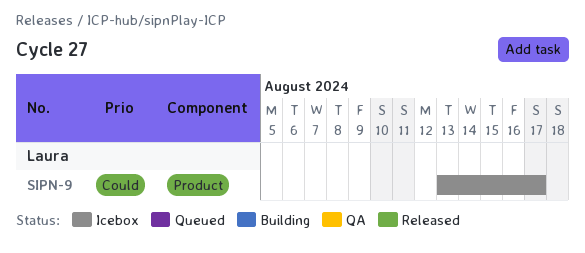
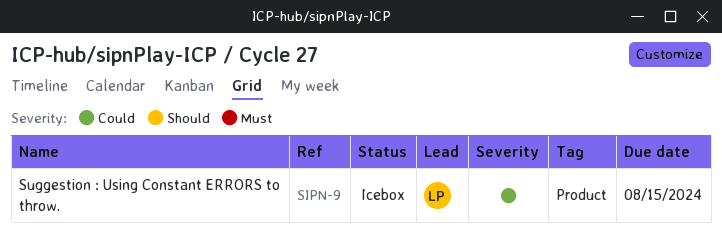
SIPN-9, due: Aug 17 -> Aug 15

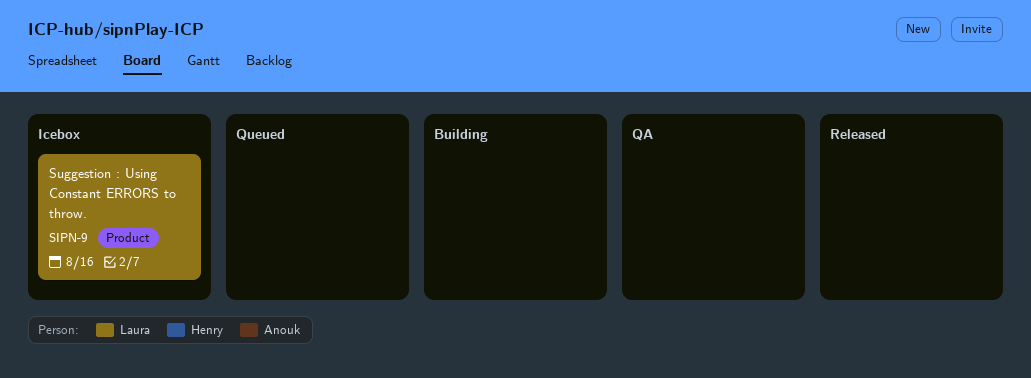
SIPN-9, due: Aug 15 -> Aug 16

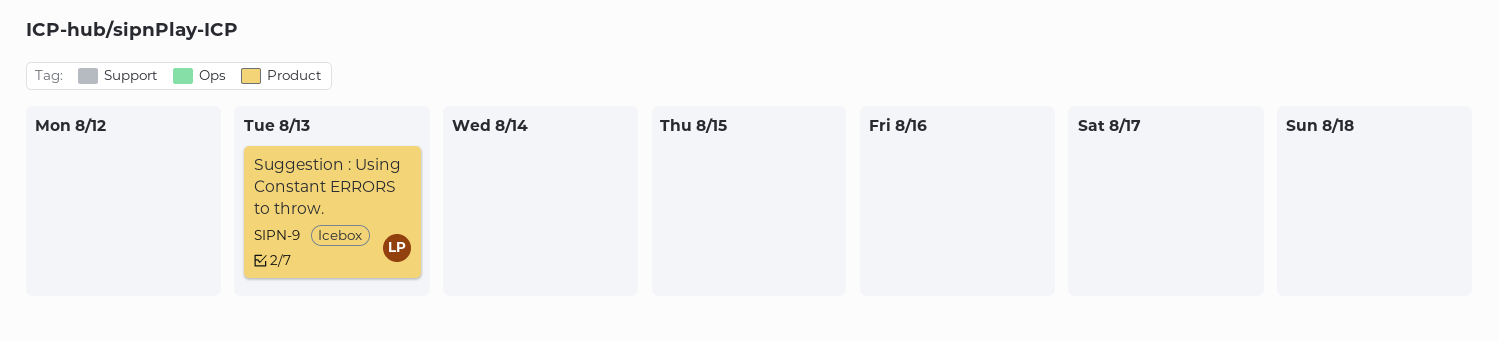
SIPN-9, due: Aug 16 -> Aug 13

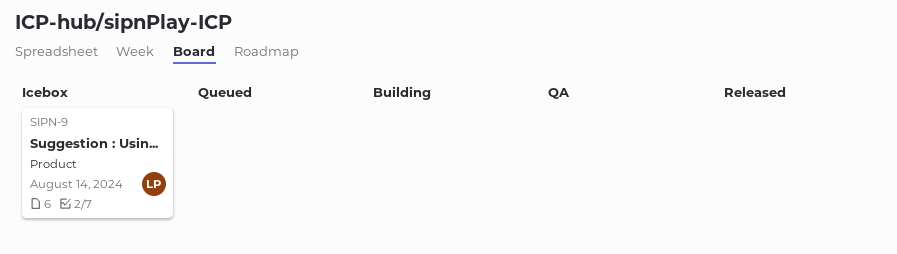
SIPN-9, due: Aug 13 -> Aug 14

